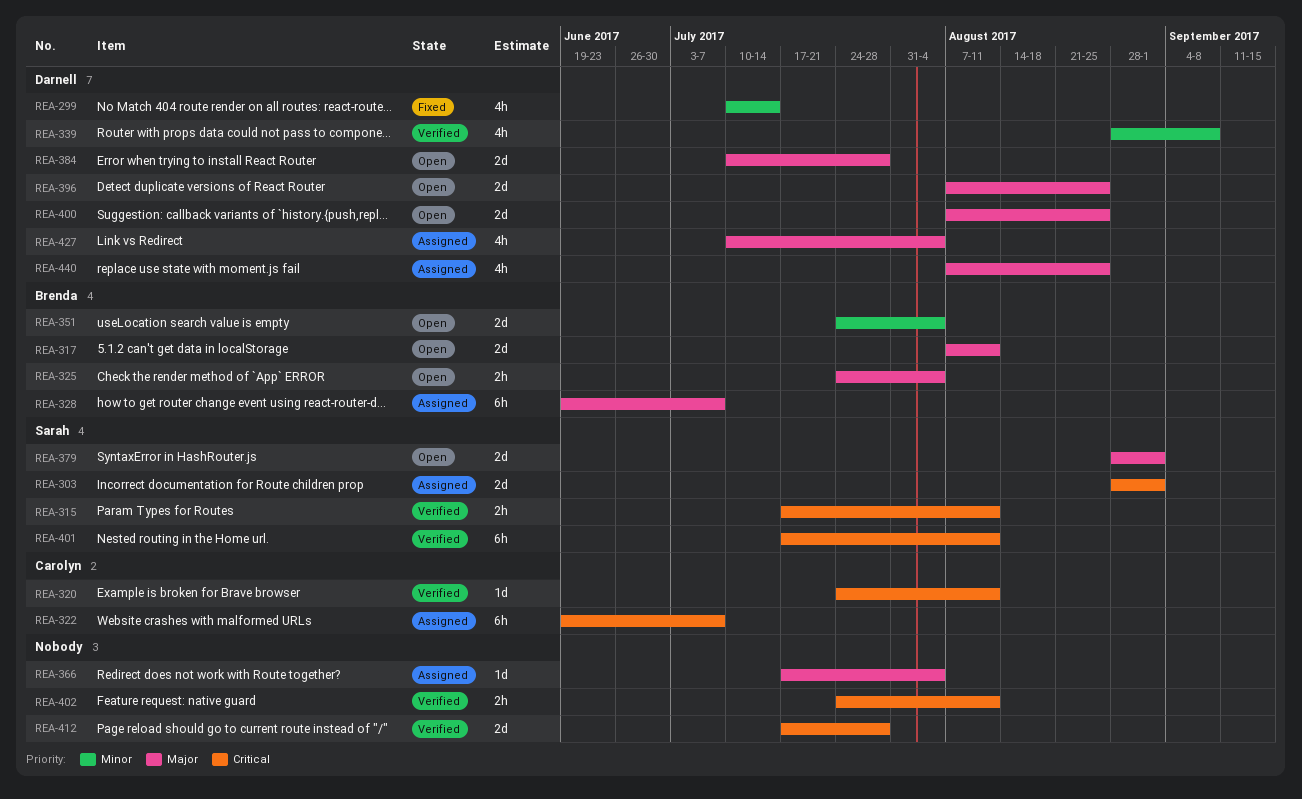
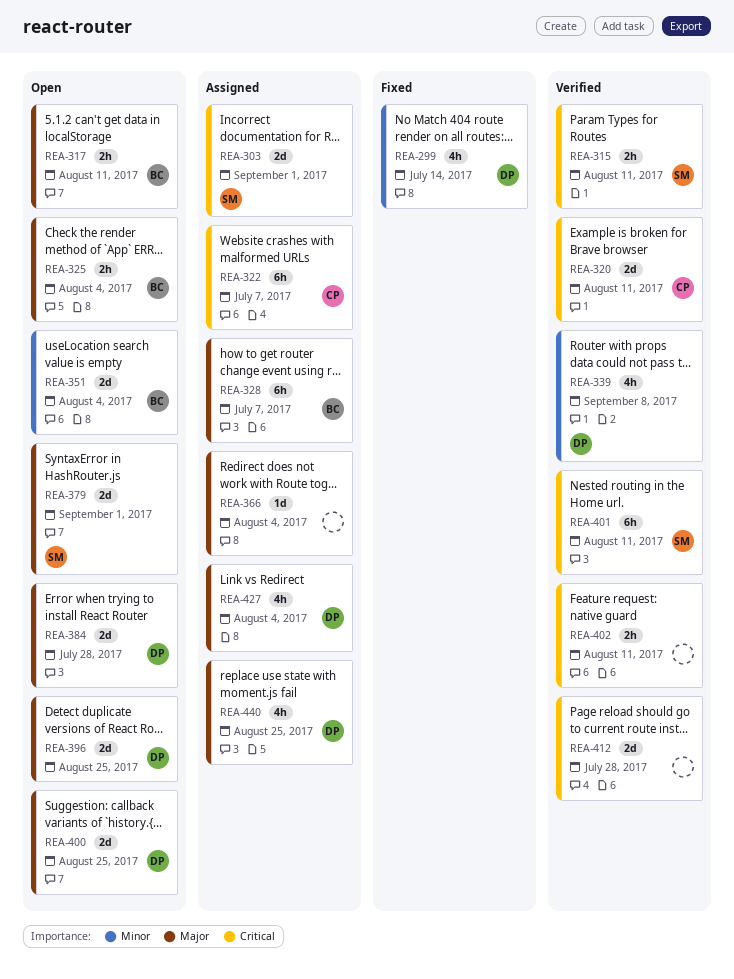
REA-317, estimate: 2d -> 2h
REA-320, estimate: 1d -> 2d

